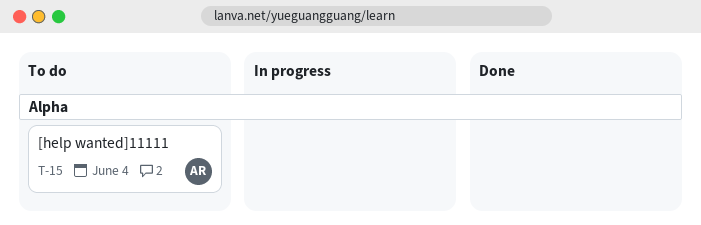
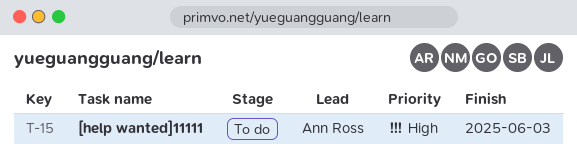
T-15, due: Jun 4 -> Jun 3

